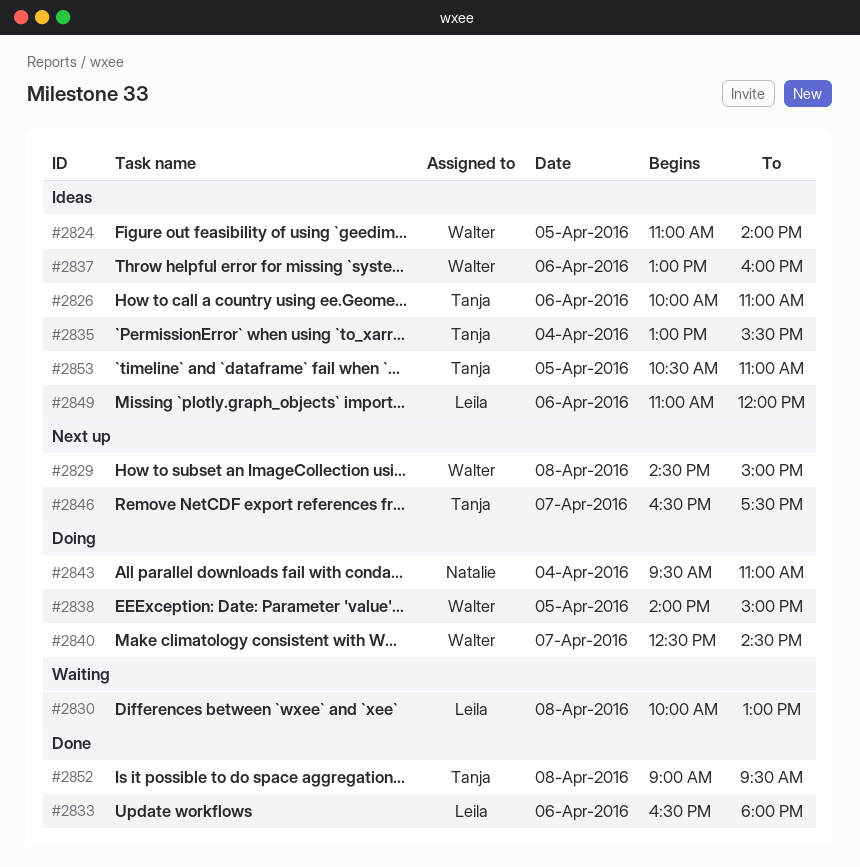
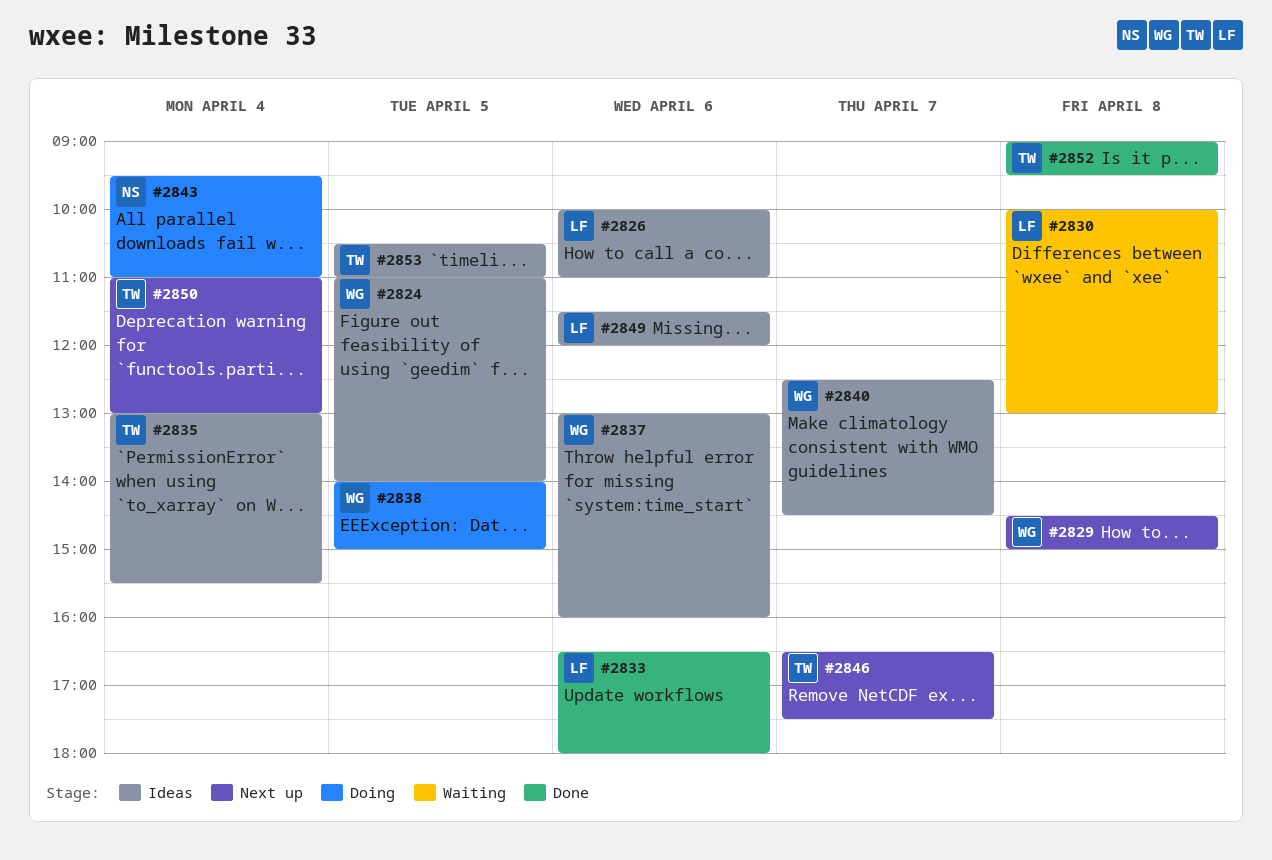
#2826, owner: Tanja -> Leila
#2840, status: Doing -> Ideas
#2849, begins: 11:00 -> 11:30
#2850: none -> present

